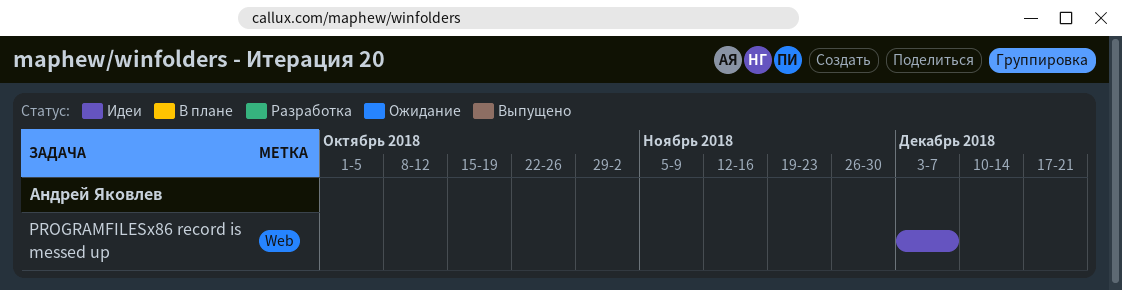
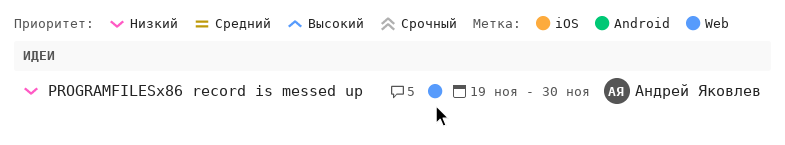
PROGRAMFILESx86 record is messed up, start: Dec 3 -> Nov 19
PROGRAMFILESx86 record is messed up, due: Dec 7 -> Nov 30

